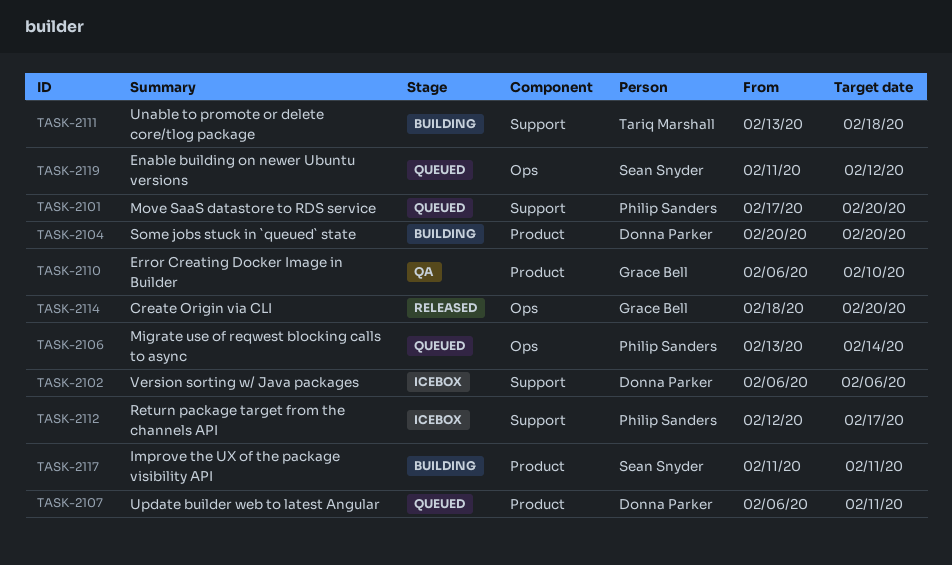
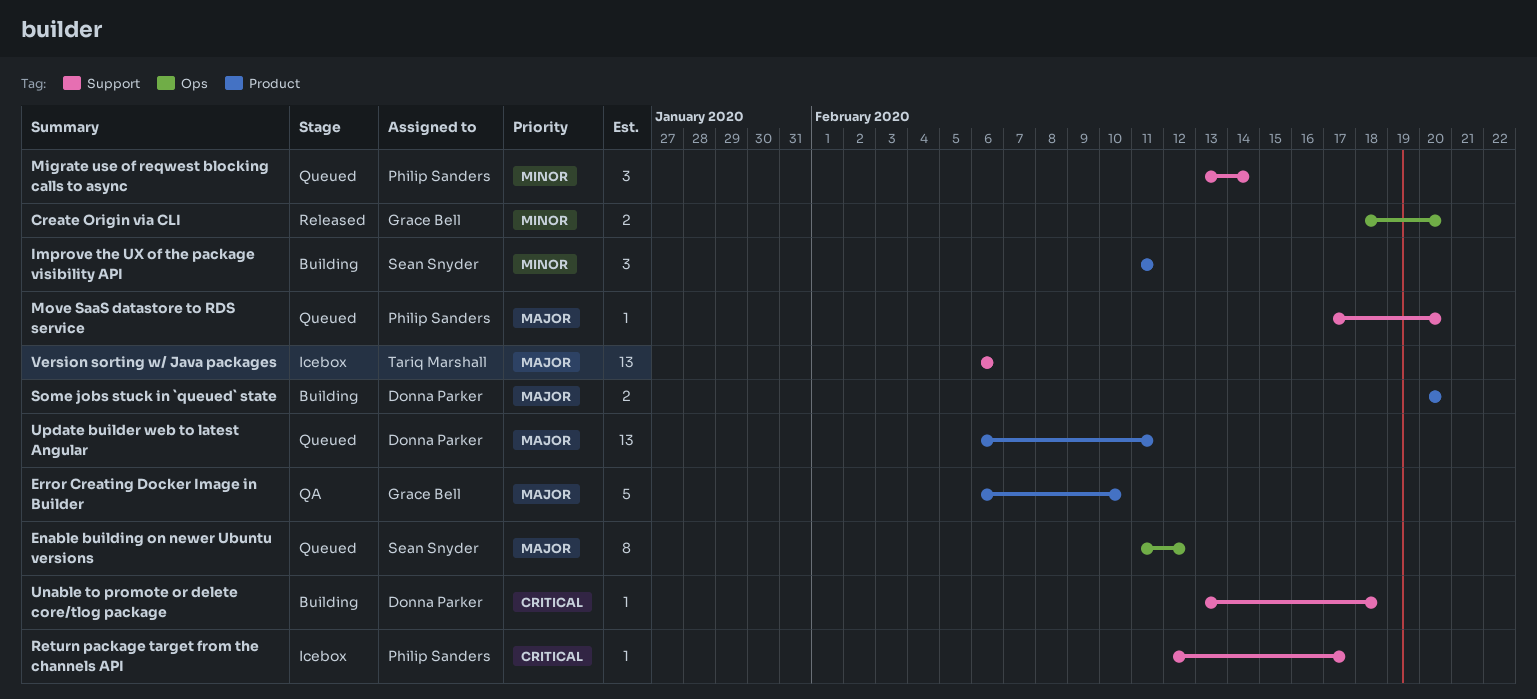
Migrate use of reqwest blocking calls to async, label: Ops -> Support
Unable to promote or delete core/tlog package, owner: Tariq Marshall -> Donna Parker
Version sorting w/ Java packages, owner: Donna Parker -> Tariq Marshall

